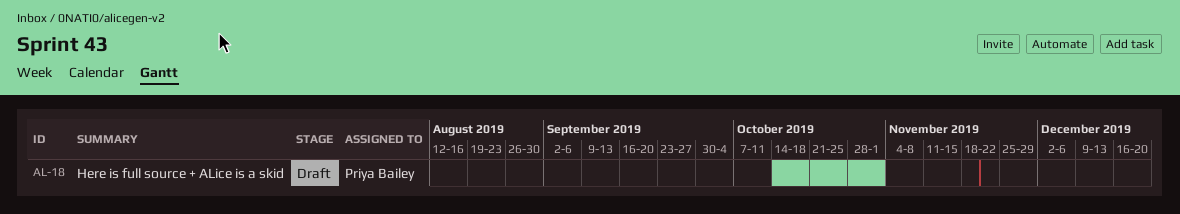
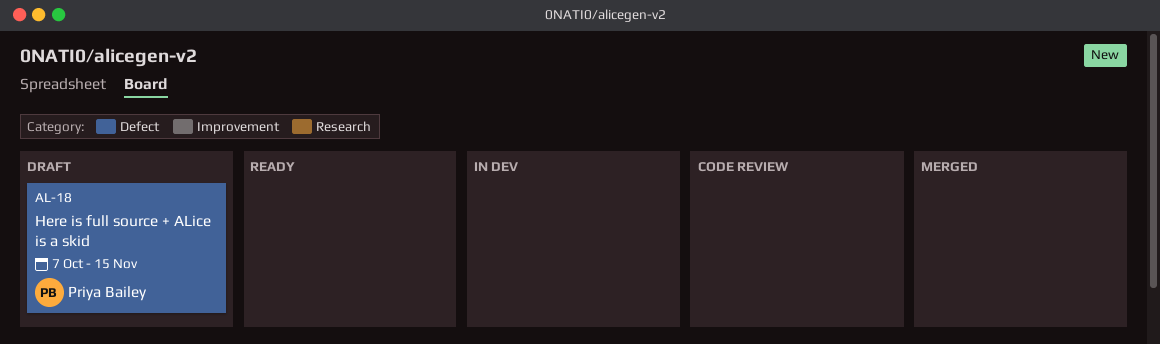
AL-18, start: Oct 14 -> Oct 7
AL-18, due: Nov 1 -> Nov 15

